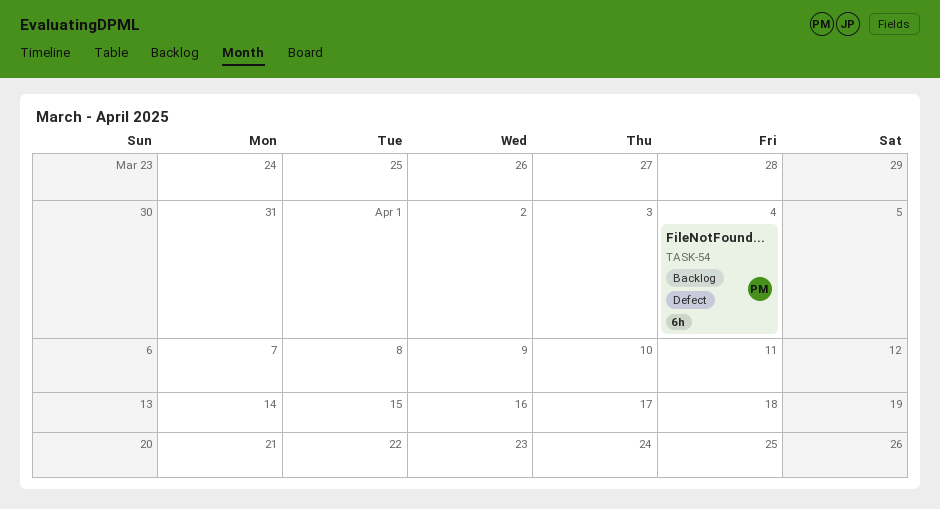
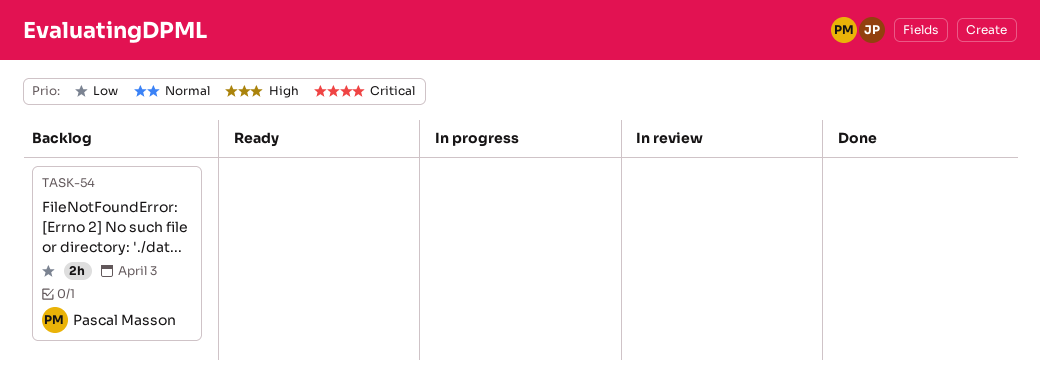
TASK-54, estimate: 6h -> 2h
TASK-54, due: Apr 4 -> Apr 3

